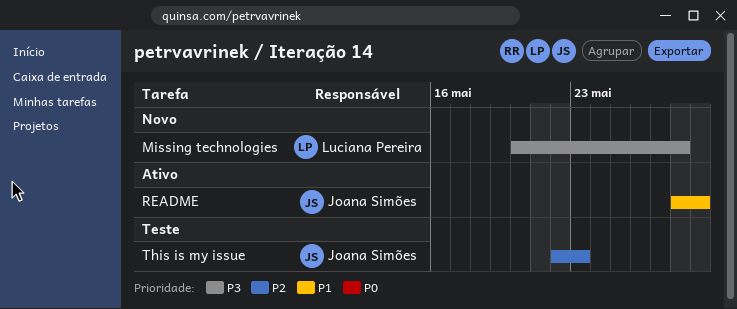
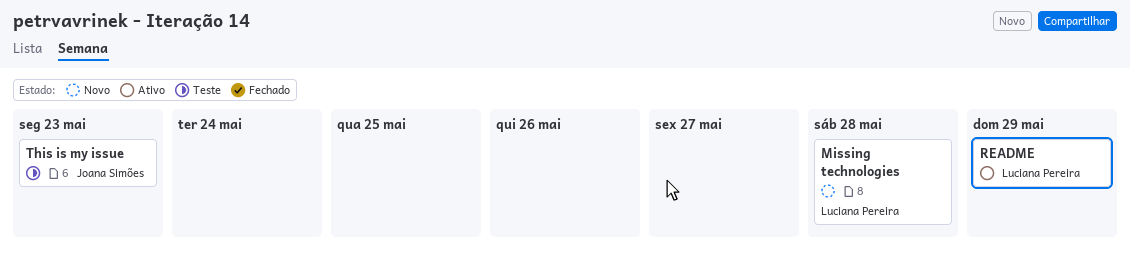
README, owner: Joana Simões -> Luciana Pereira

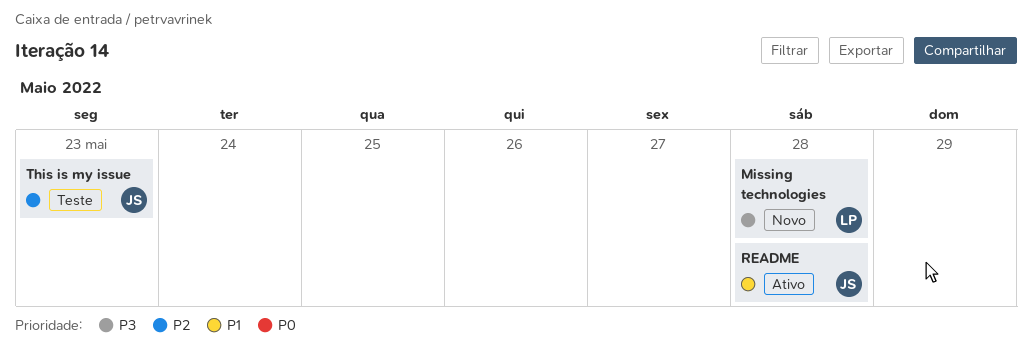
README, owner: Luciana Pereira -> Joana Simões
README, due: May 29 -> May 28

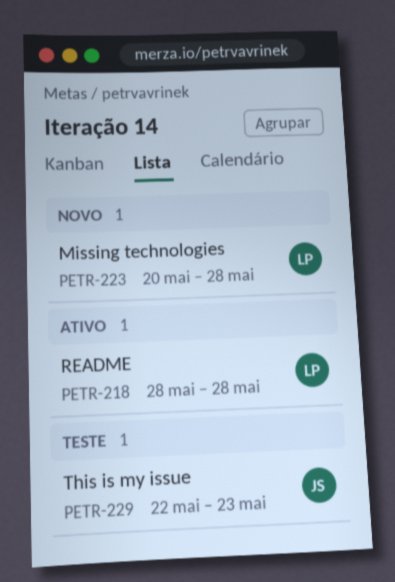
README, owner: JS -> LP

